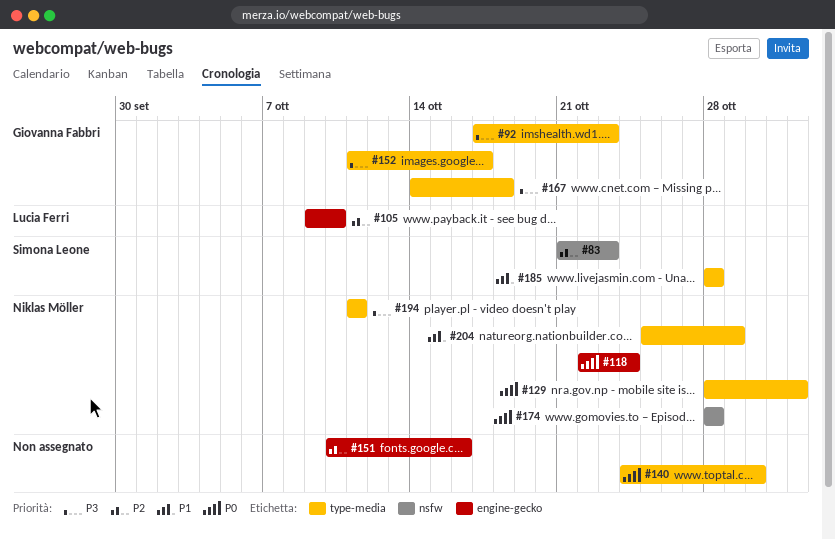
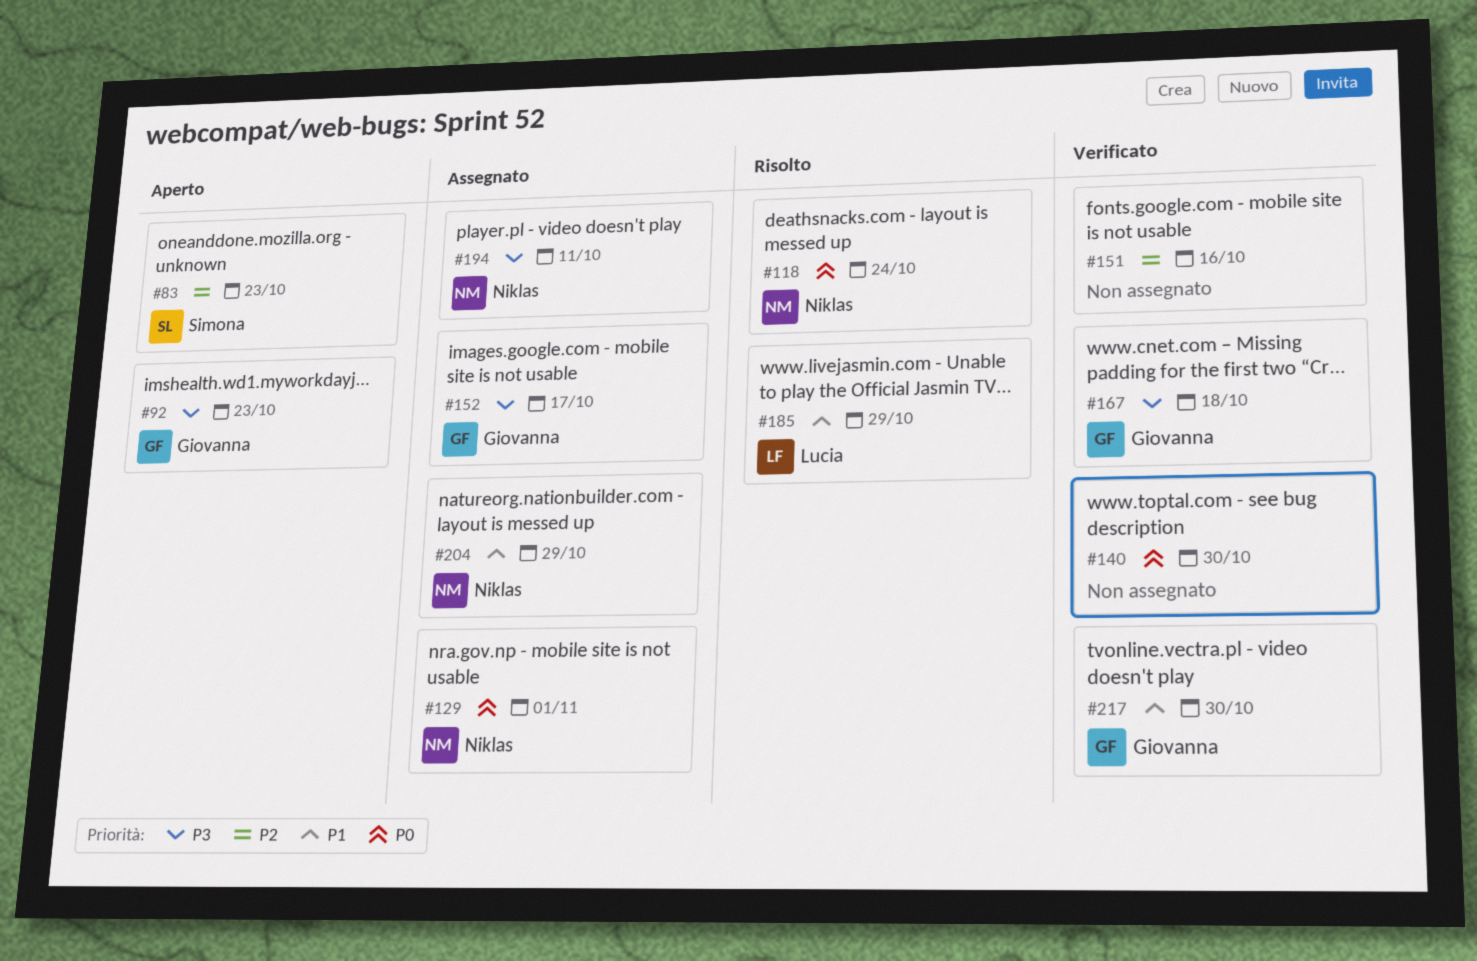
#105: present -> none
#174: present -> none
#185, owner: Simona Leone -> Lucia Ferri
#185, due: Oct 28 -> Oct 29
#217: none -> present

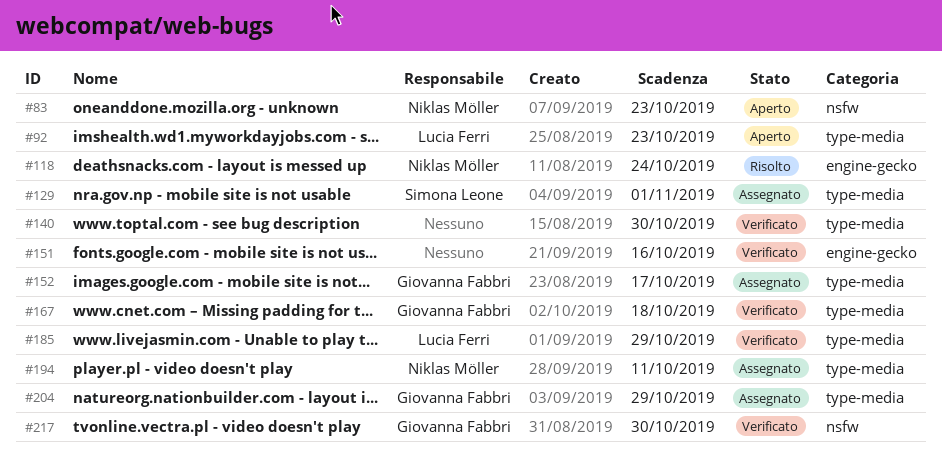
#83, owner: Simona Leone -> Niklas Möller
#92, owner: Giovanna Fabbri -> Lucia Ferri
#129, owner: Niklas Möller -> Simona Leone
#185, status: Risolto -> Verificato
#204, owner: Niklas Möller -> Giovanna Fabbri

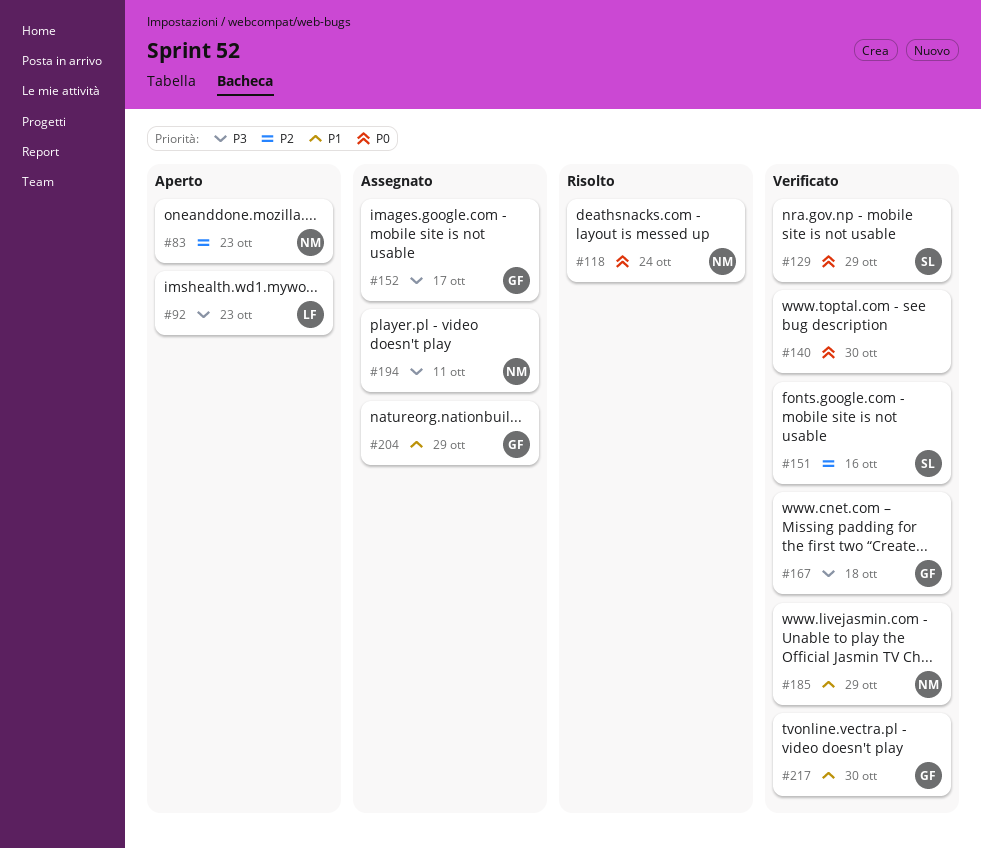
#129, status: Assegnato -> Verificato
#129, due: Nov 1 -> Oct 29
#151, owner: none -> Simona Leone
#185, owner: Lucia Ferri -> Niklas Möller

